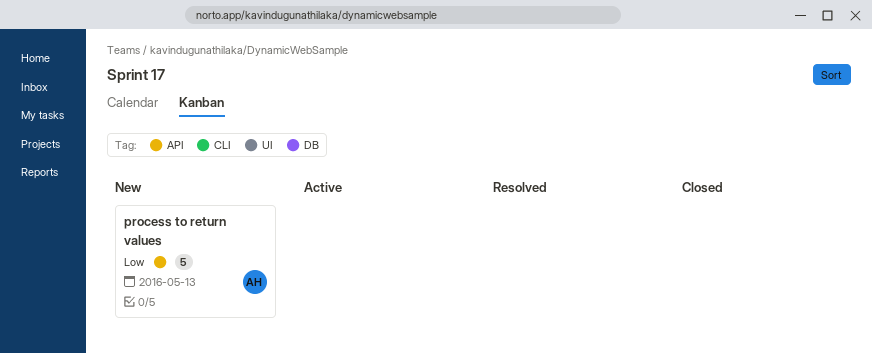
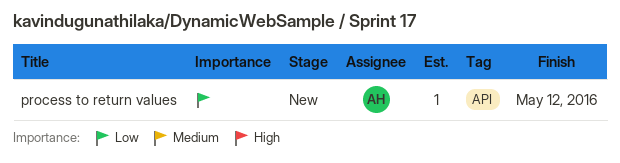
process to return values, estimate: 5 -> 1
process to return values, due: May 13 -> May 12

